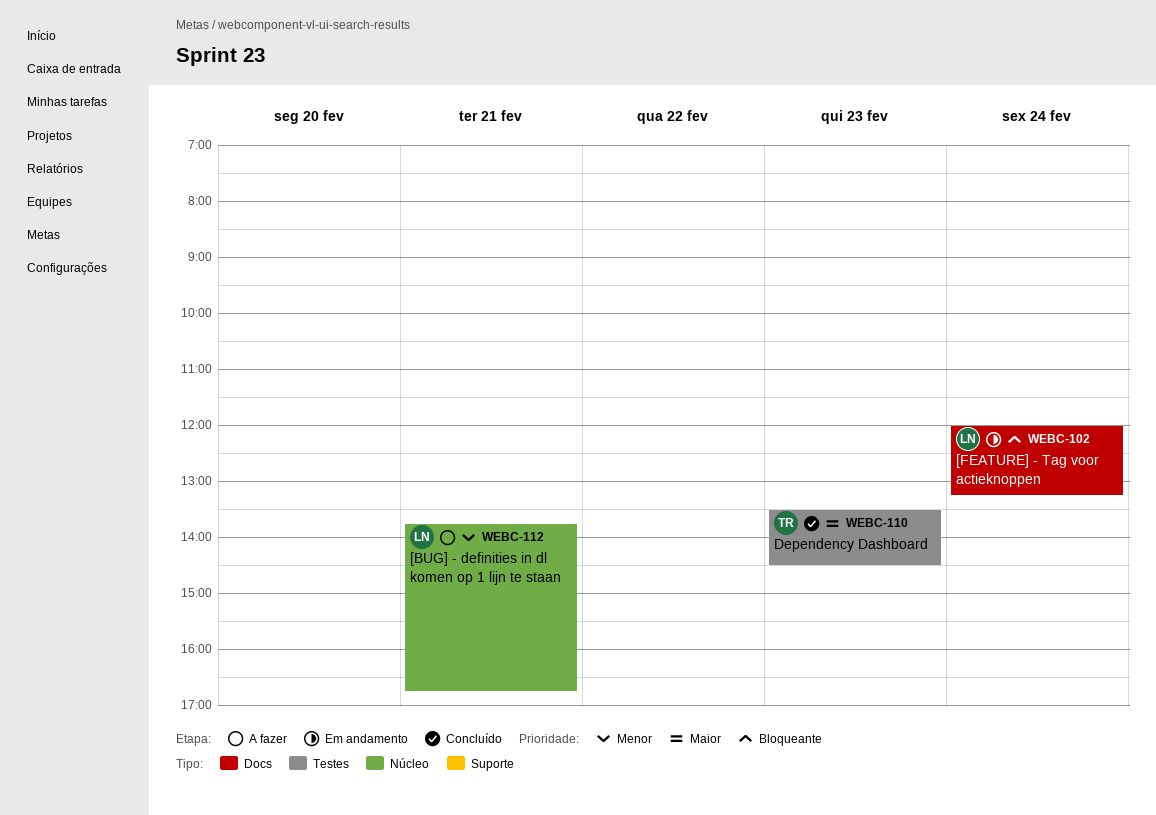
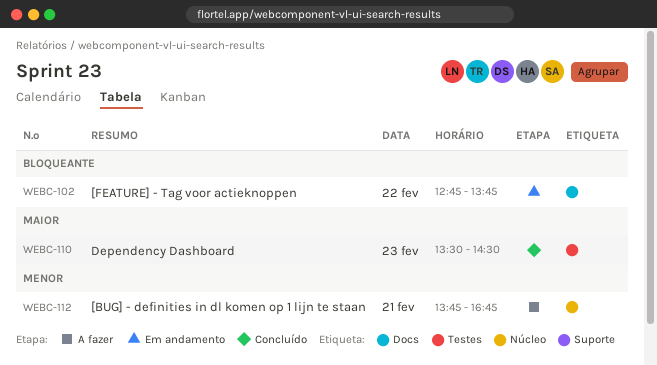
WEBC-102, day: Feb 24 -> Feb 22
WEBC-102, begins: 12:00 -> 12:45
WEBC-102, ends: 13:15 -> 13:45

